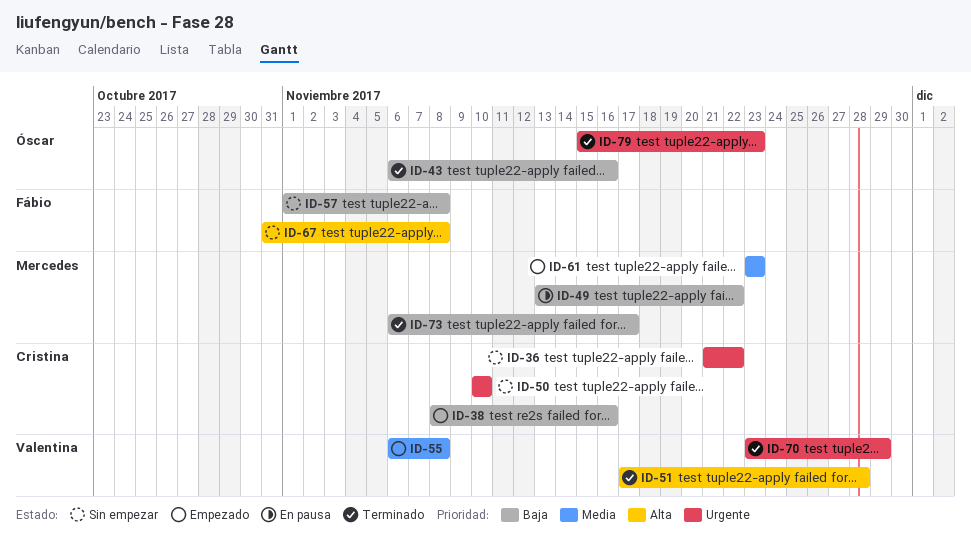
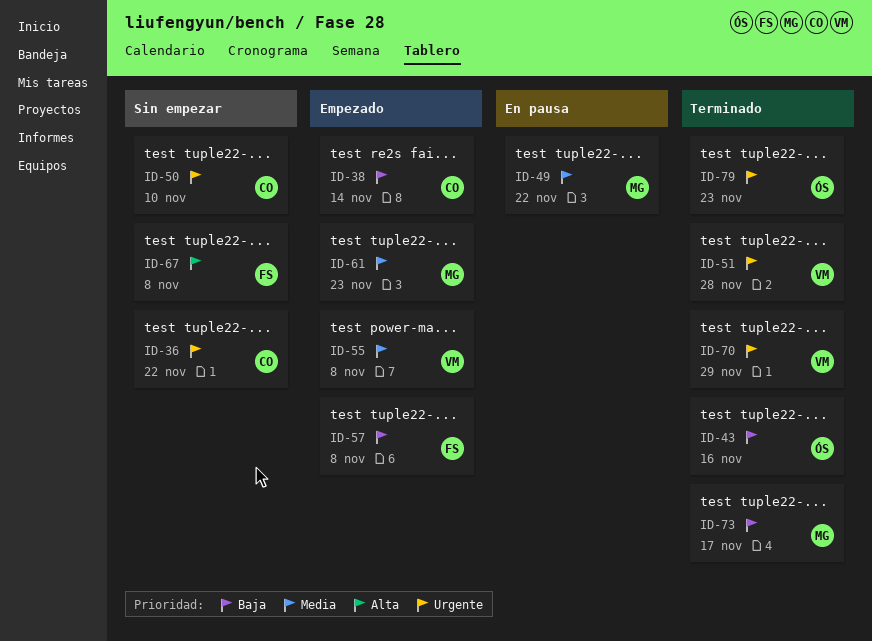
ID-38, due: Nov 16 -> Nov 14
ID-49, priority: Baja -> Media
ID-51, priority: Alta -> Urgente
ID-57, status: Sin empezar -> Empezado

